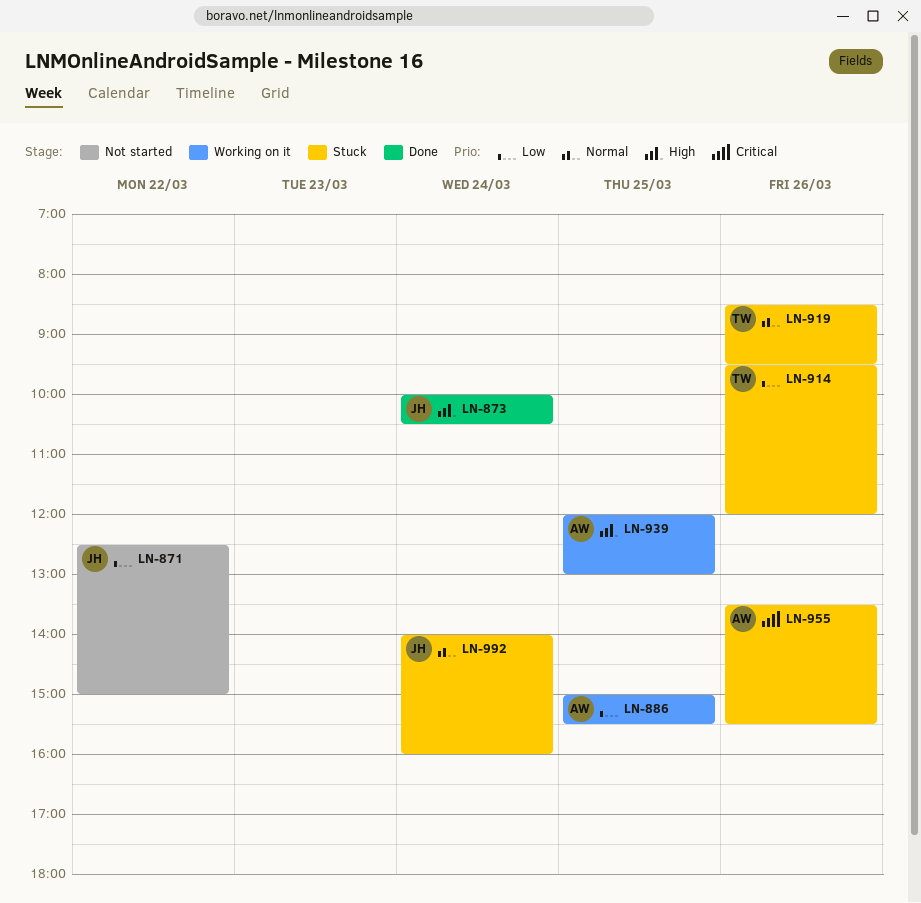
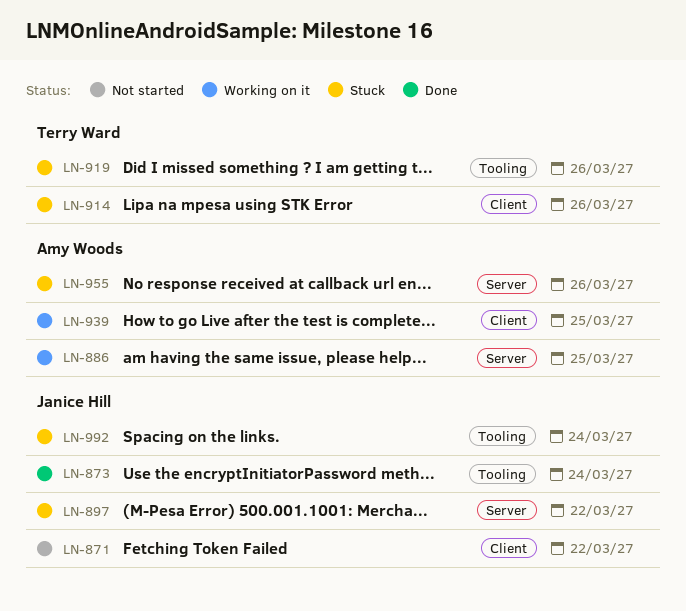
LN-897: none -> present

